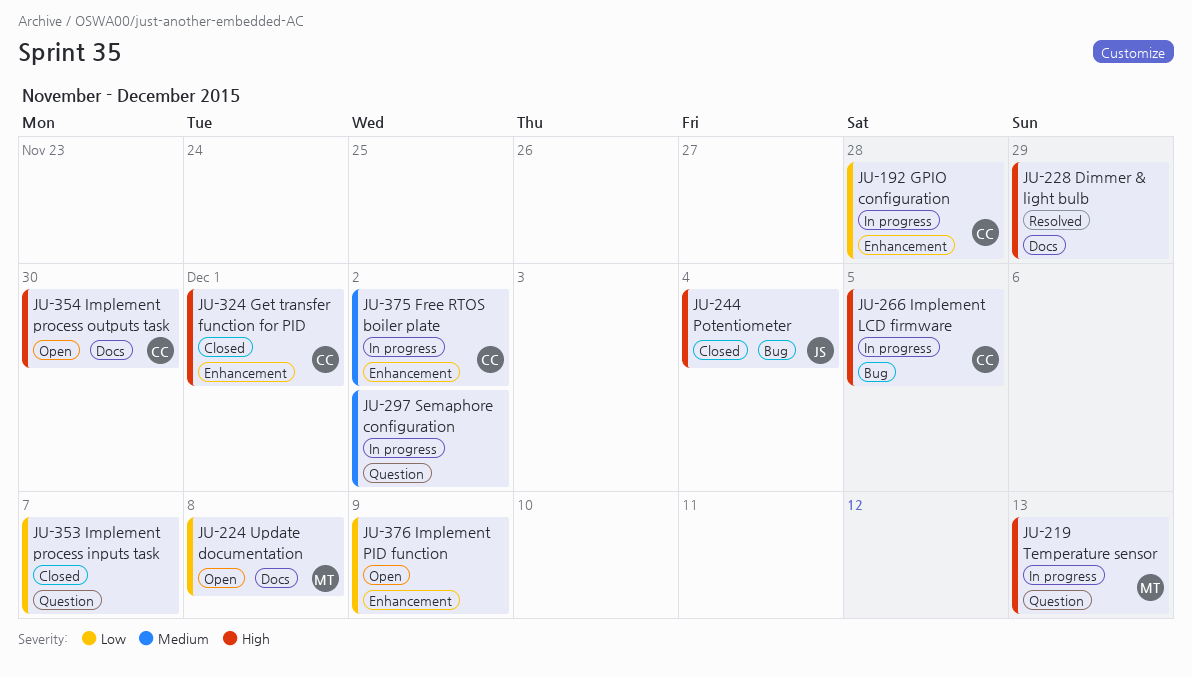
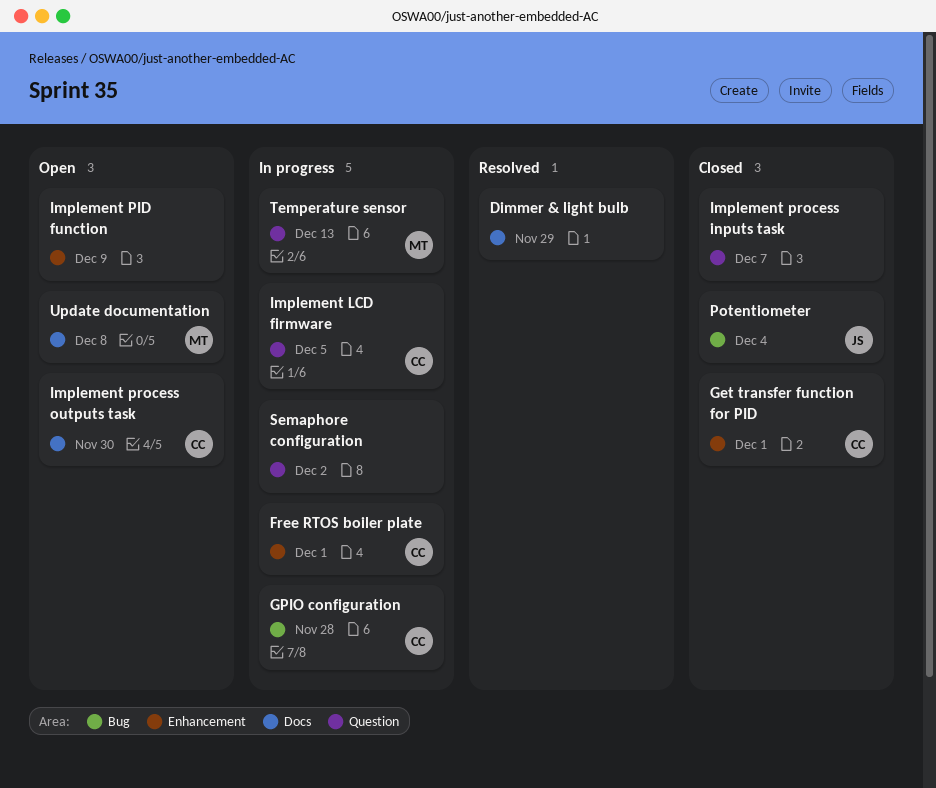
Free RTOS boiler plate, due: Dec 2 -> Dec 1
GPIO configuration, label: Enhancement -> Bug
Implement LCD firmware, label: Bug -> Question

